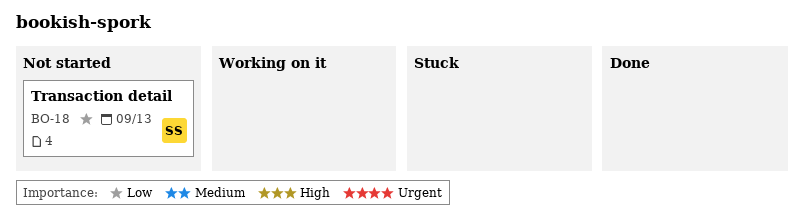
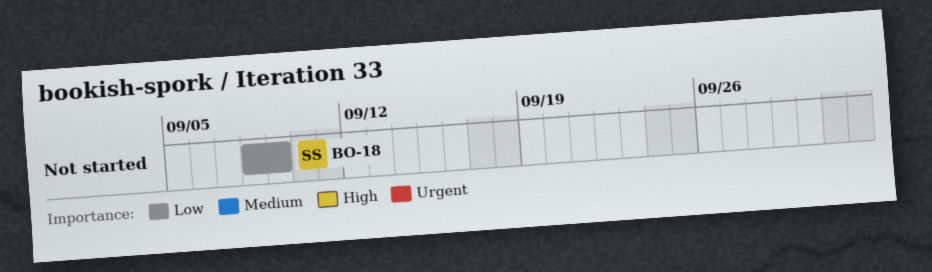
BO-18, due: Sep 13 -> Sep 9

